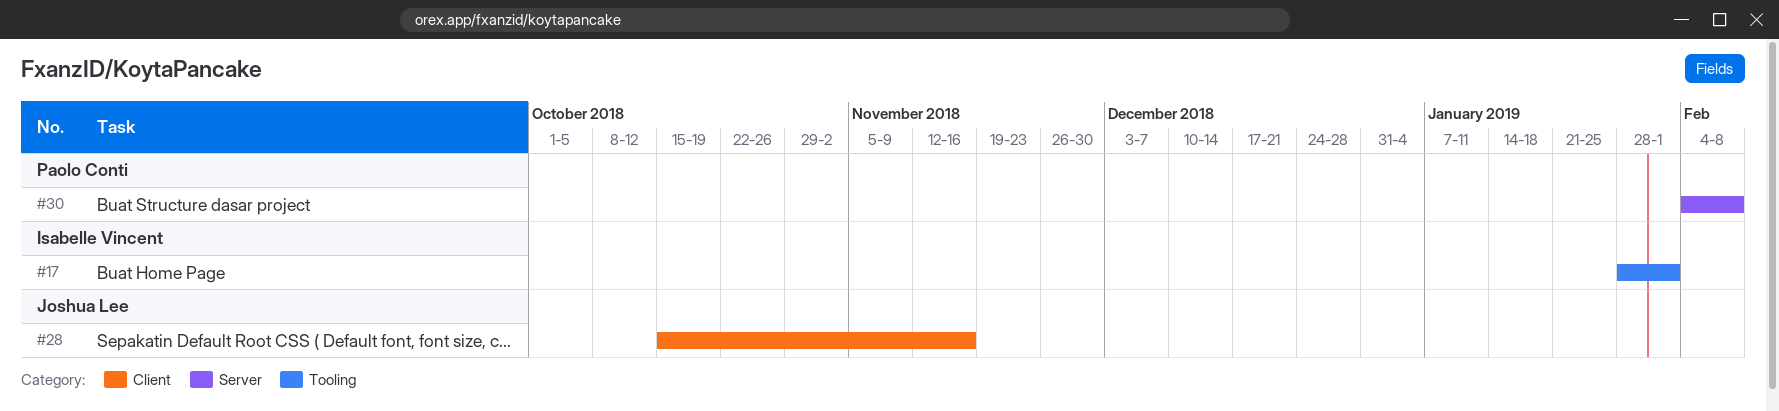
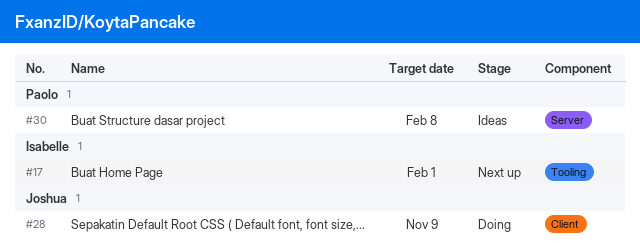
#28, due: Nov 16 -> Nov 9

